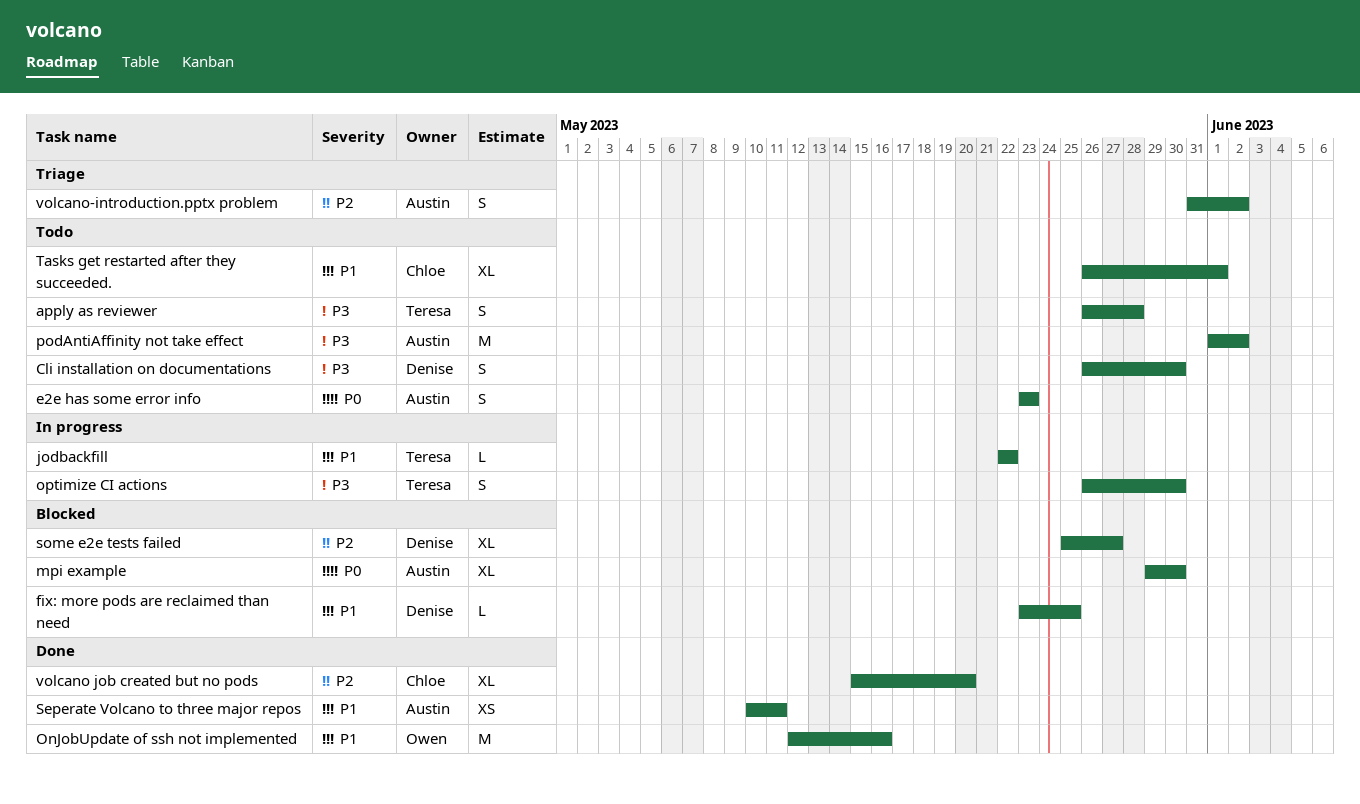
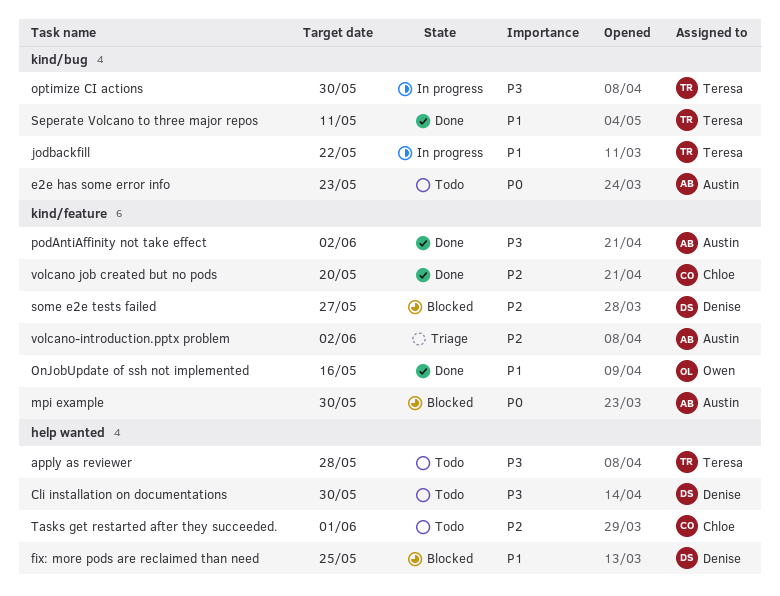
podAntiAffinity not take effect, status: Todo -> Done
Seperate Volcano to three major repos, owner: Austin -> Teresa
Tasks get restarted after they succeeded., priority: P1 -> P2

